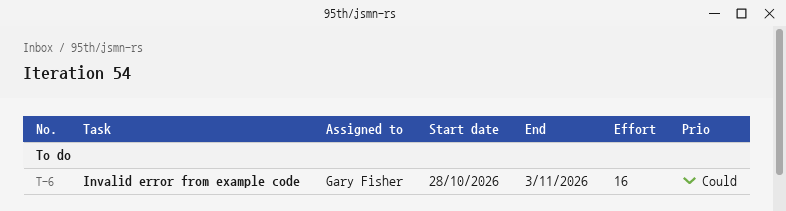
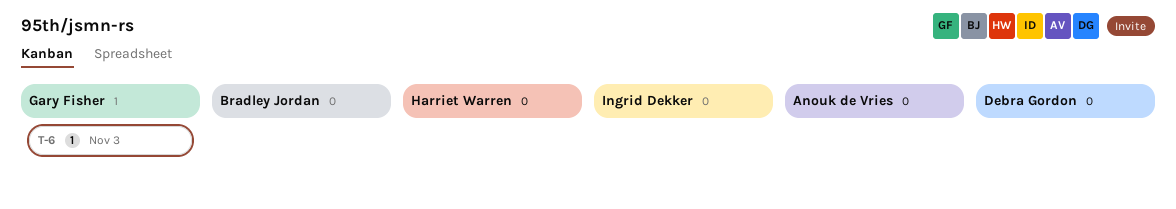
T-6, estimate: 16 -> 1

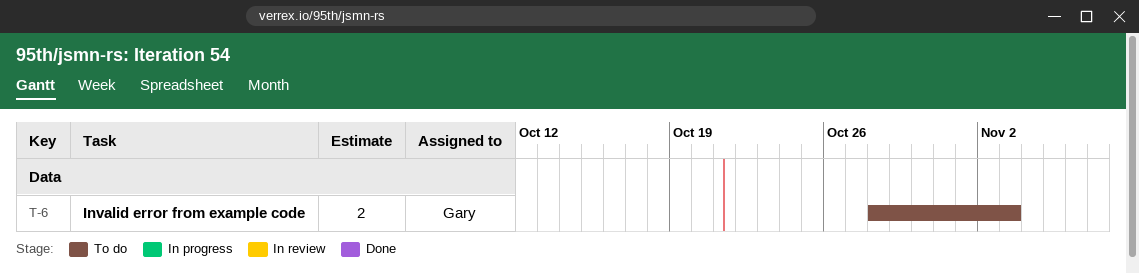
T-6, estimate: 1 -> 2

